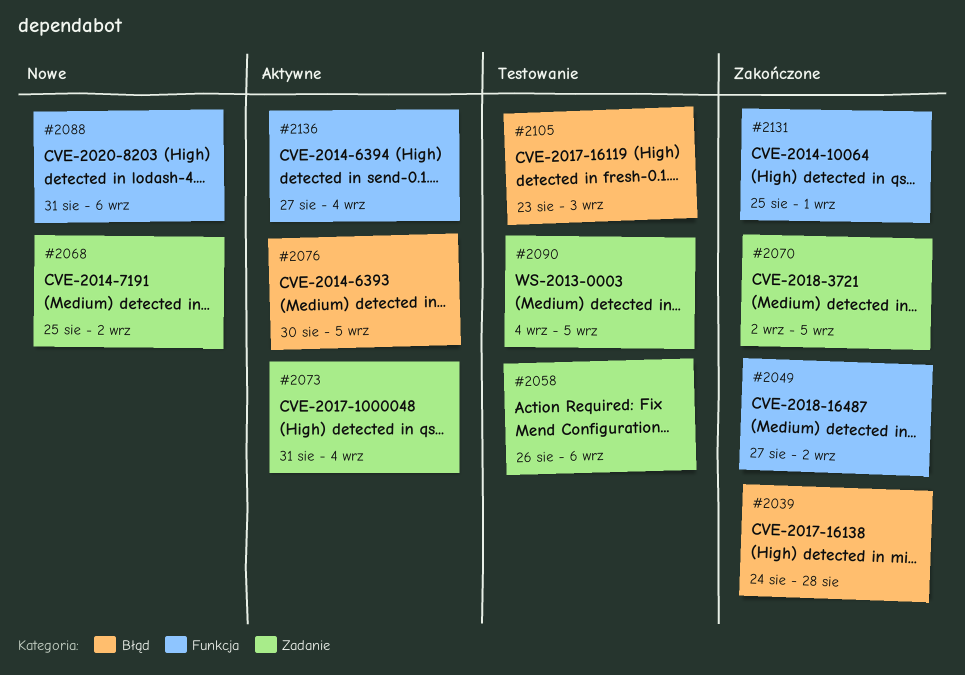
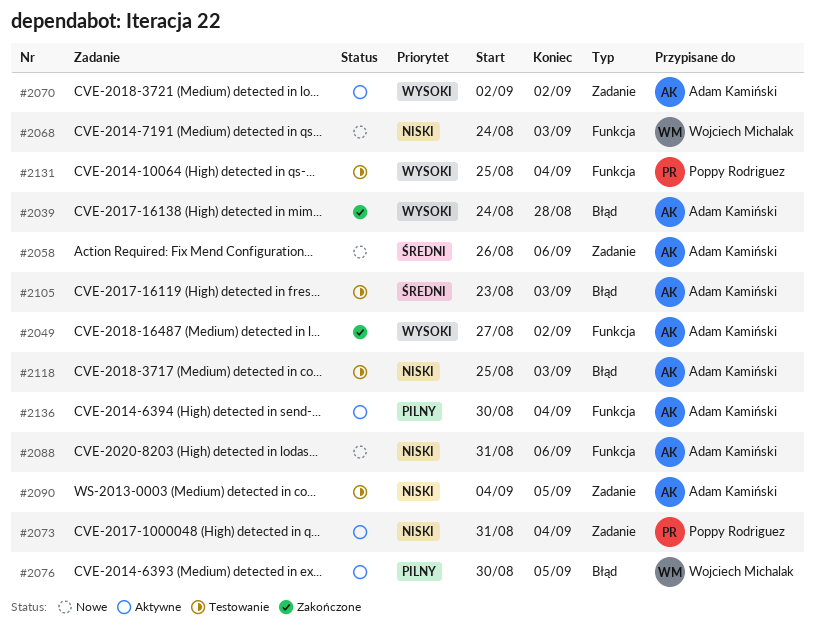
#2058, status: Testowanie -> Nowe
#2068, label: Zadanie -> Funkcja
#2068, start: Aug 25 -> Aug 24
#2068, due: Sep 2 -> Sep 3
#2070, status: Zakończone -> Aktywne
#2070, due: Sep 5 -> Sep 2
#2118: none -> present
#2131, status: Zakończone -> Testowanie
#2131, due: Sep 1 -> Sep 4
#2136, start: Aug 27 -> Aug 30

